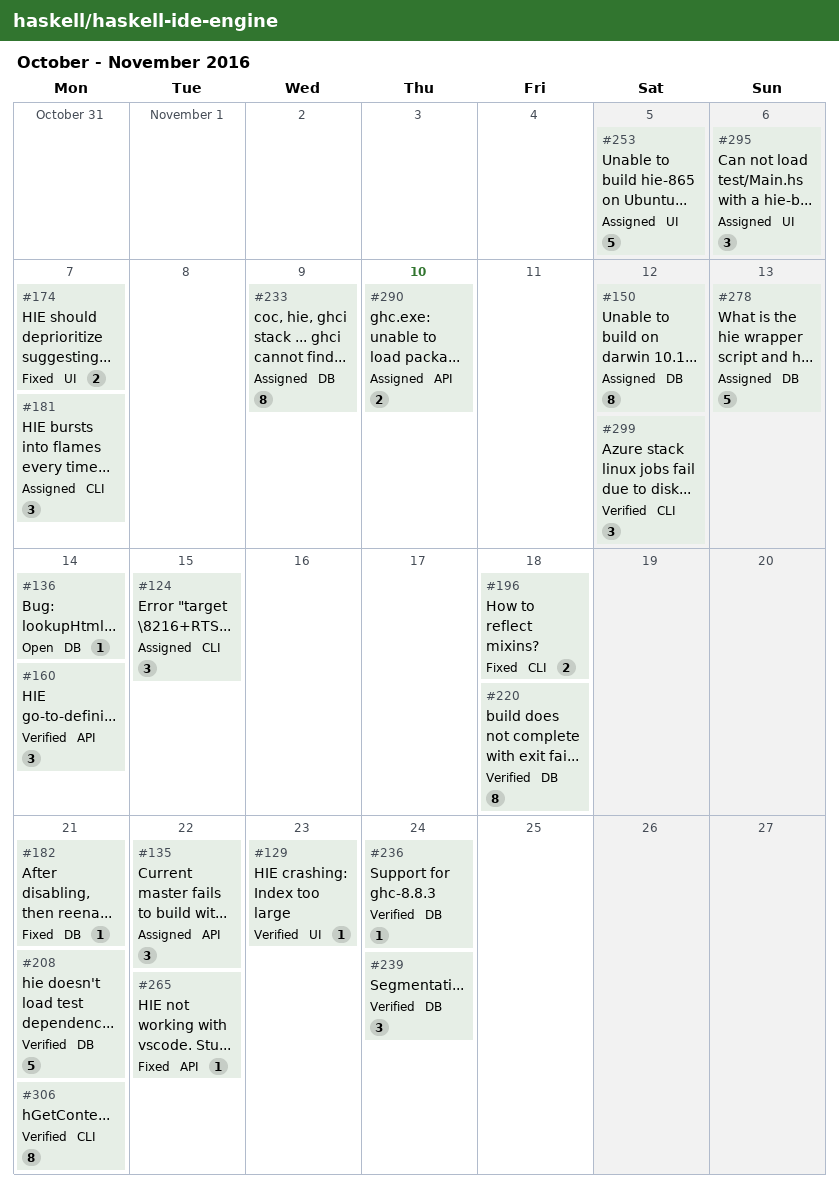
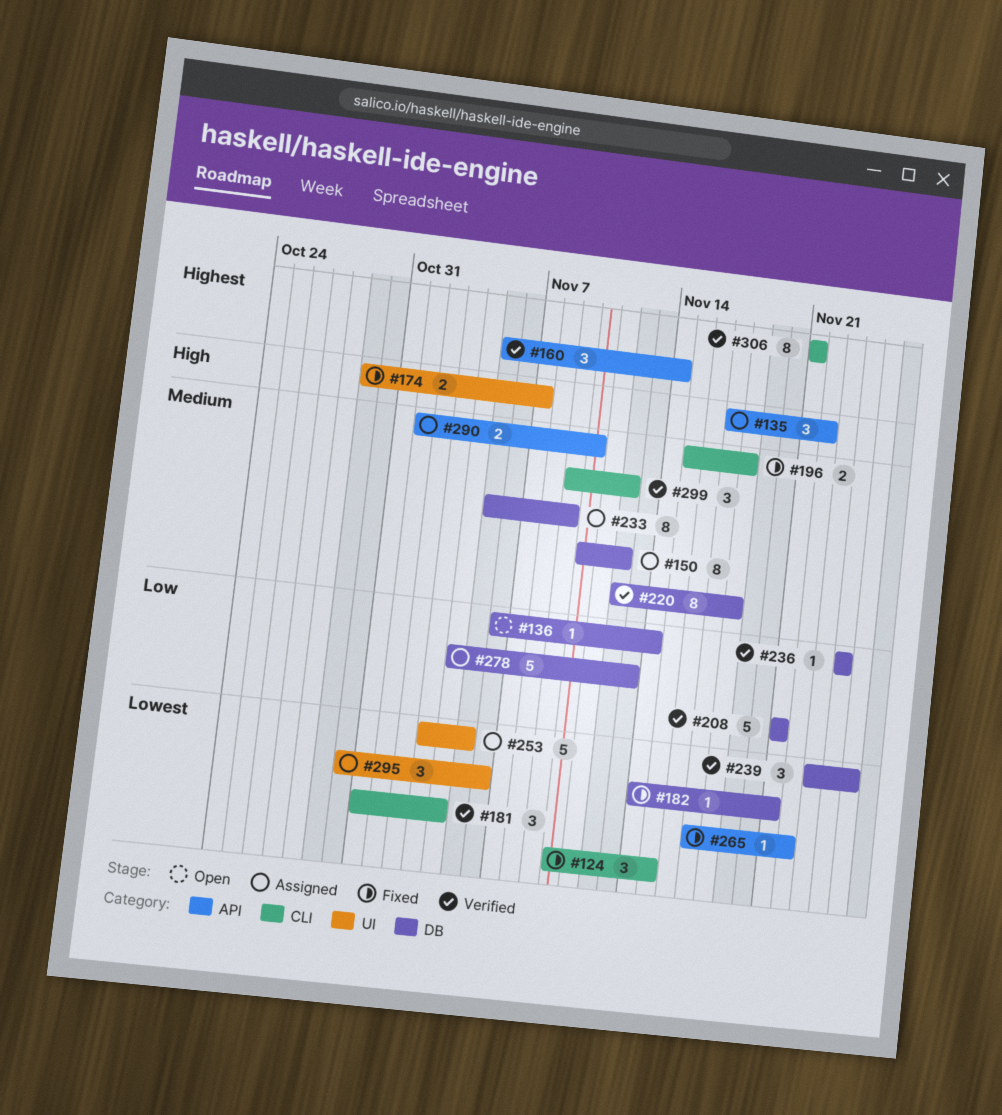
#124, status: Assigned -> Fixed
#129: present -> none
#181, status: Assigned -> Verified
#181, due: Nov 7 -> Nov 4
#239, due: Nov 24 -> Nov 25

